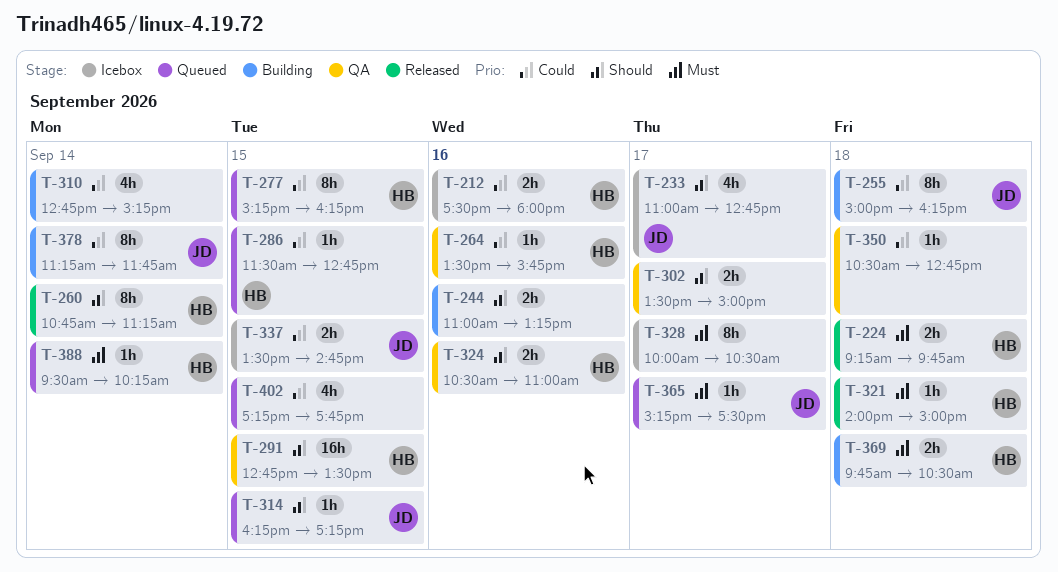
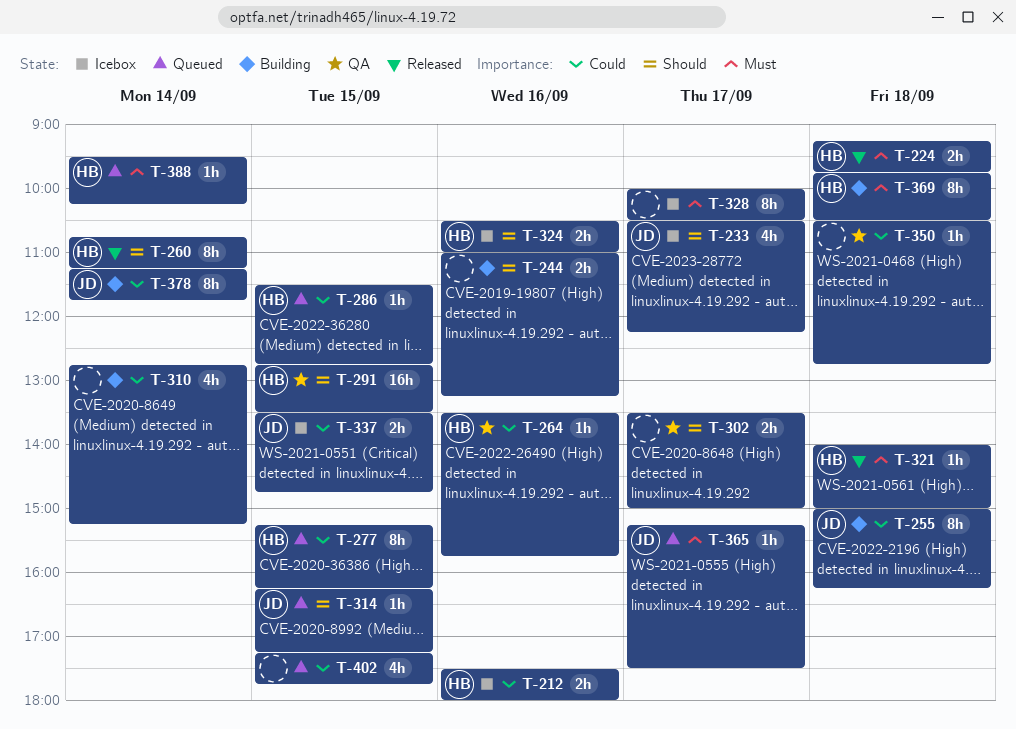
T-233, begins: 11:00 -> 10:30
T-233, ends: 12:45 -> 12:15
T-324, status: QA -> Icebox
T-369, estimate: 2h -> 8h

